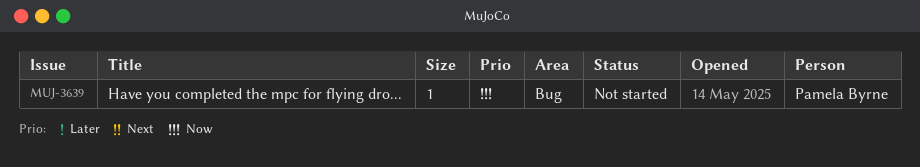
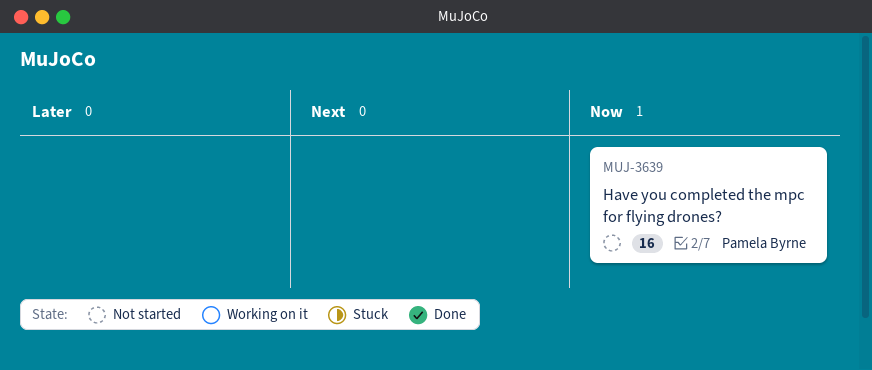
MUJ-3639, estimate: 1 -> 16

